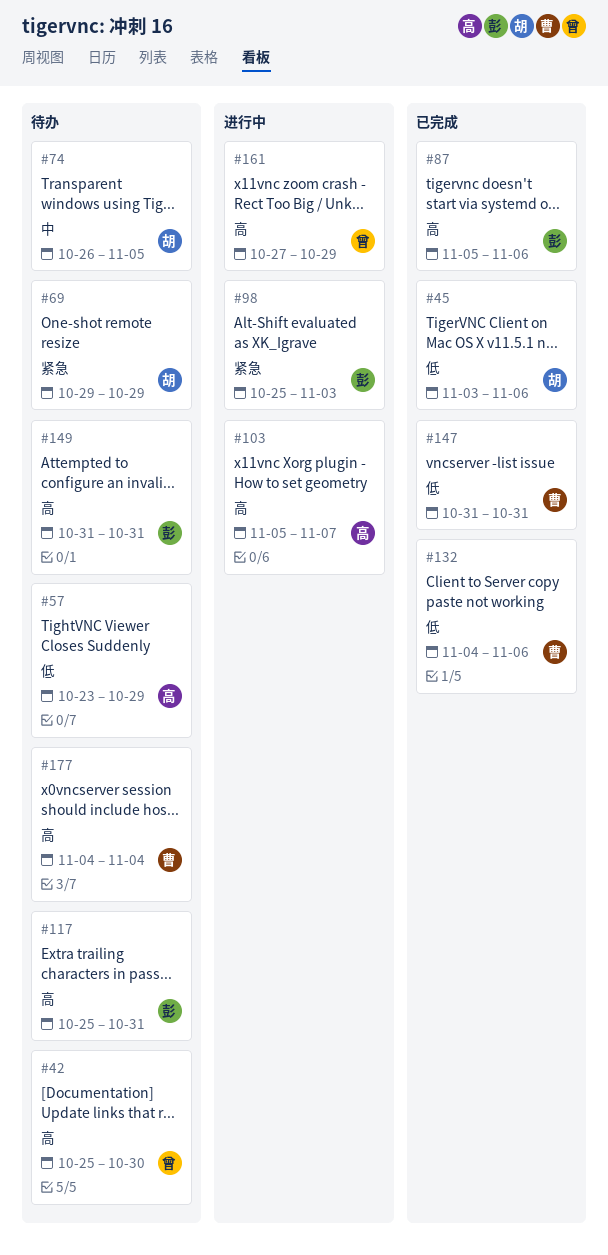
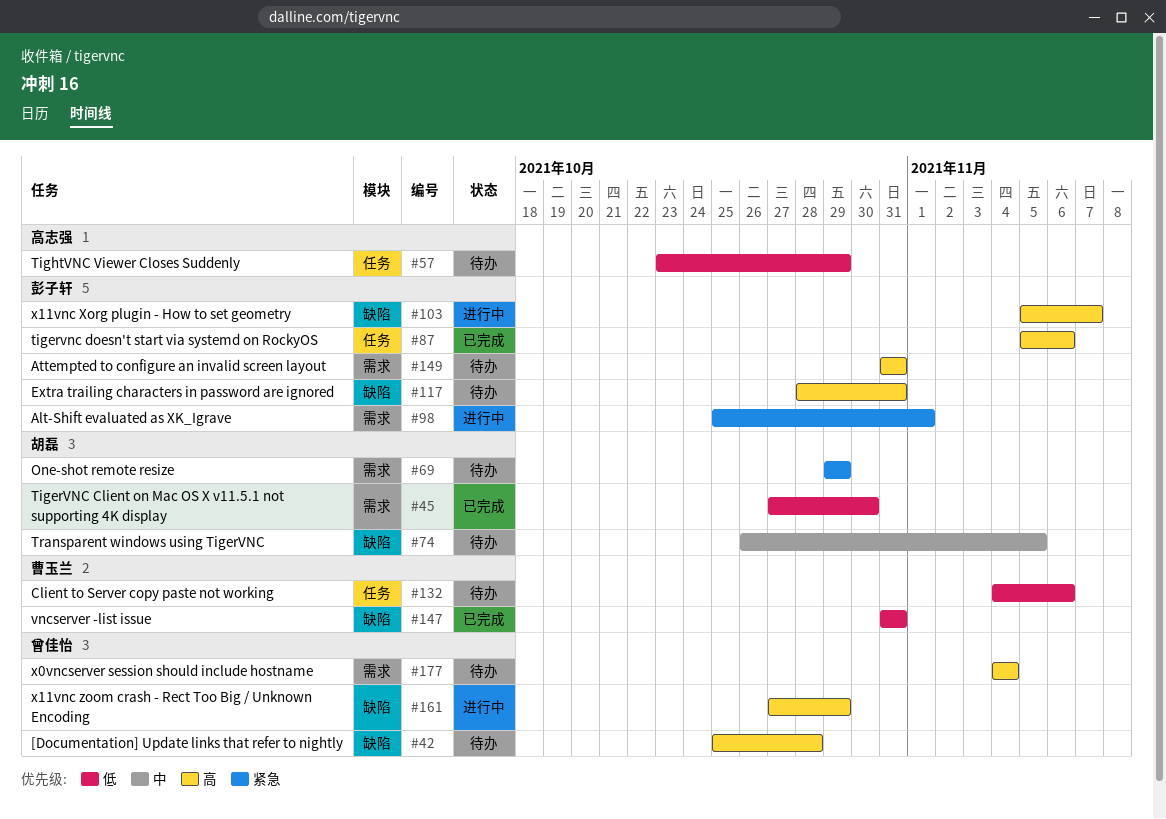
#42, due: Oct 30 -> Oct 28
#45, start: Nov 3 -> Oct 27
#45, due: Nov 6 -> Oct 30
#98, due: Nov 3 -> Nov 1
#103, owner: 高志强 -> 彭子轩
#117, start: Oct 25 -> Oct 28
#132, status: 已完成 -> 待办
#177, owner: 曹玉兰 -> 曾佳怡

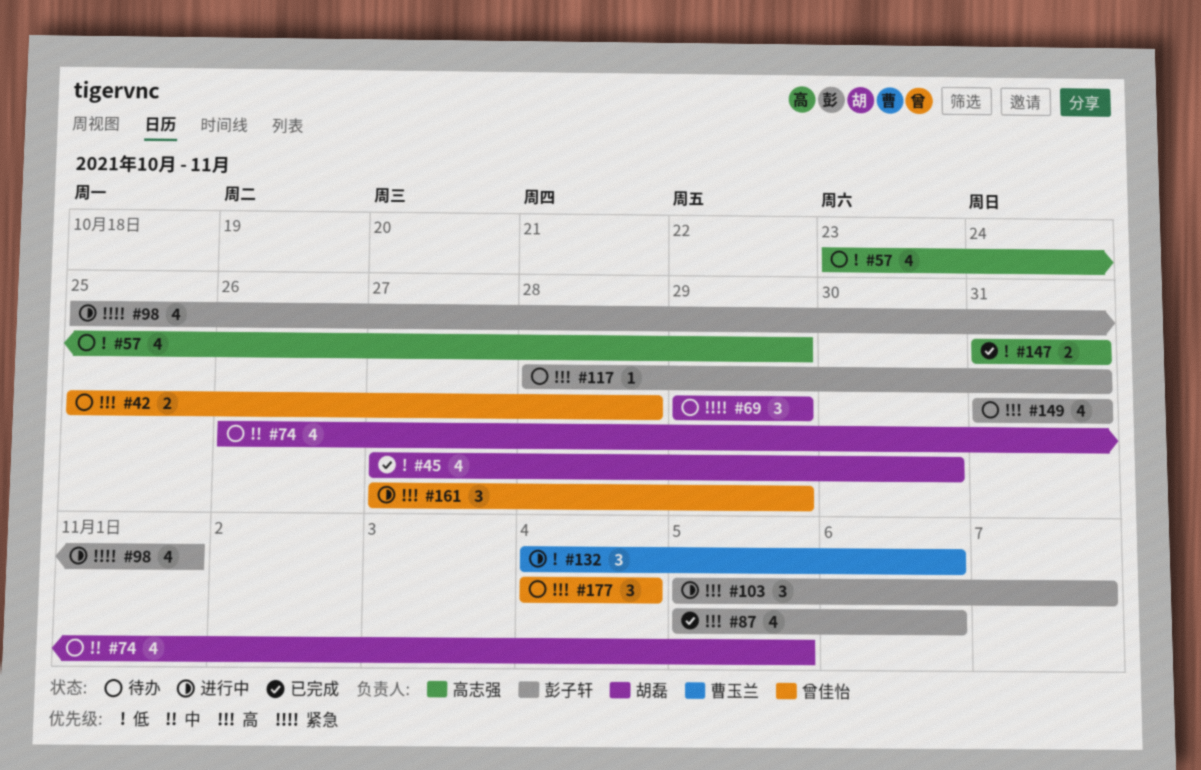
#132, status: 待办 -> 进行中
#147, owner: 曹玉兰 -> 高志强

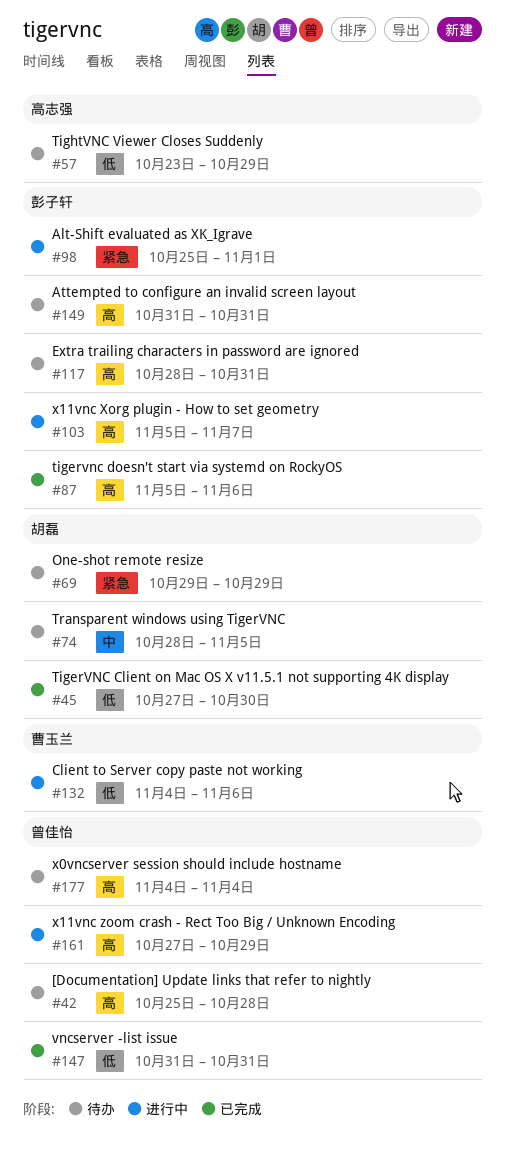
#74, start: Oct 26 -> Oct 28
#147, owner: 高志强 -> 曾佳怡

